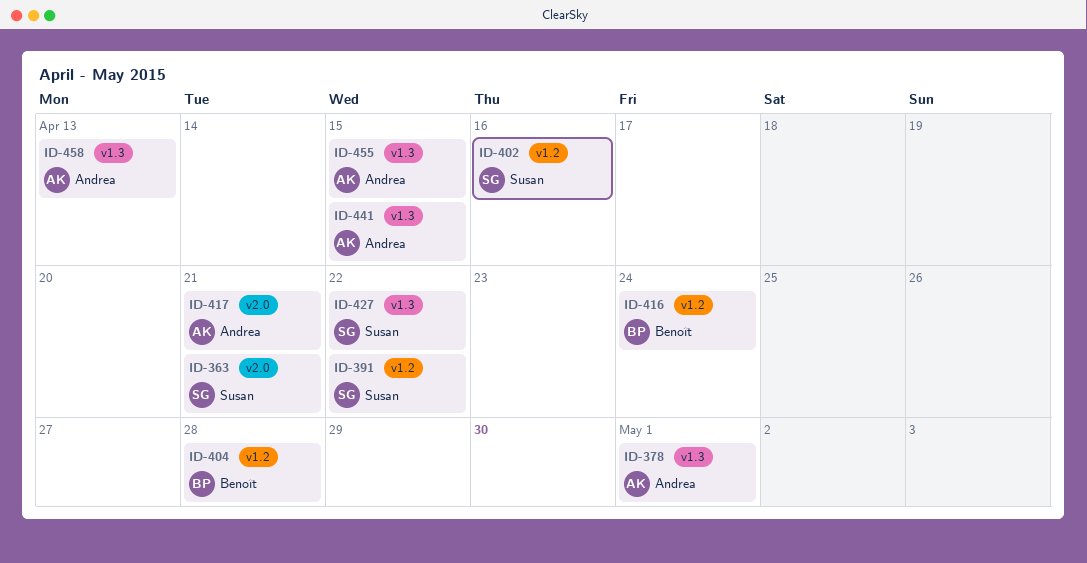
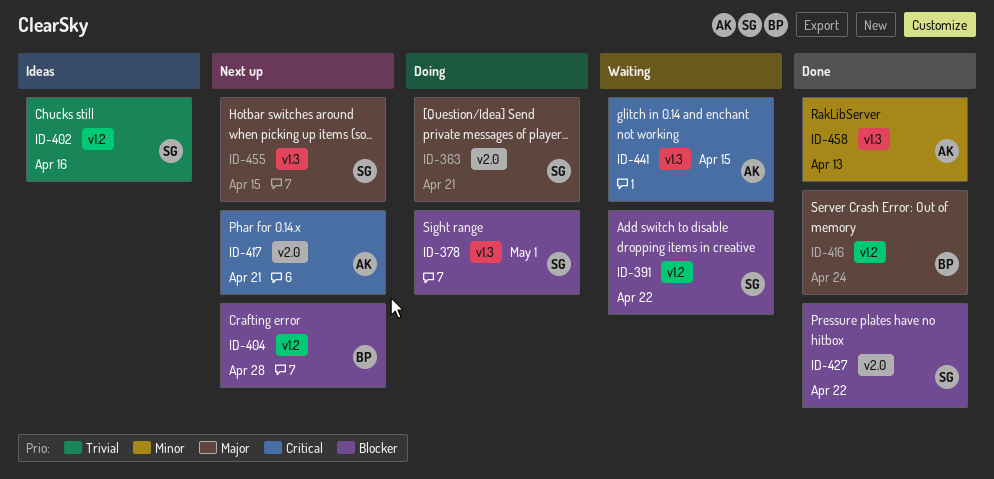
ID-378, owner: Andrea -> Susan
ID-427, label: v1.3 -> v2.0
ID-455, owner: Andrea -> Susan

